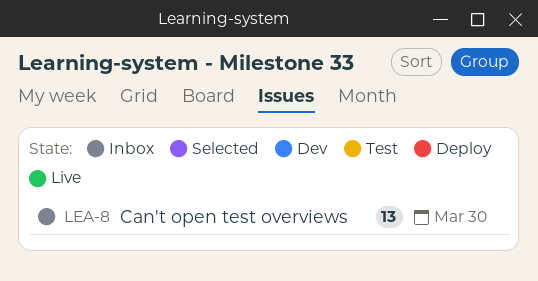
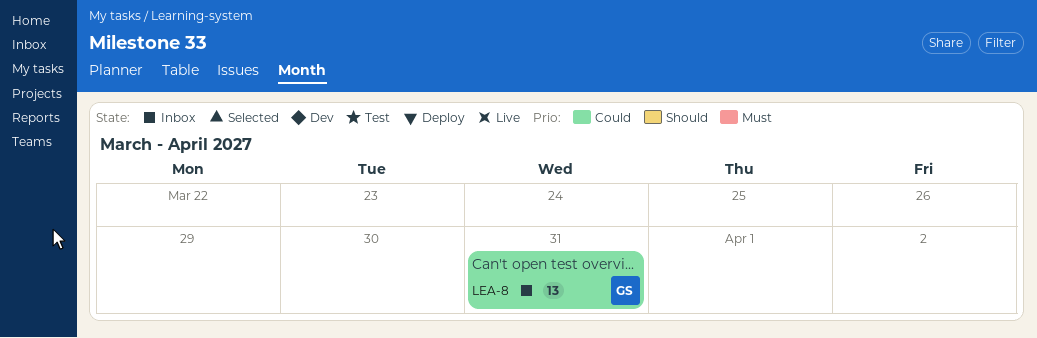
LEA-8, due: Mar 30 -> Mar 31

